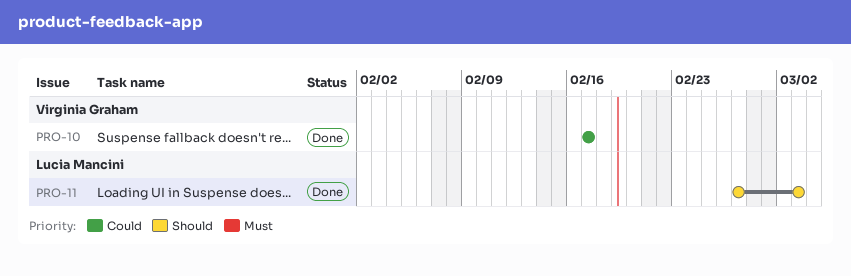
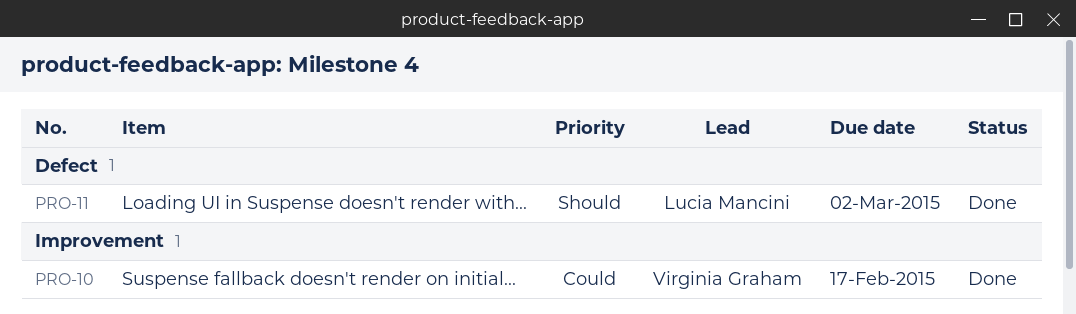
PRO-11, due: Mar 3 -> Mar 2

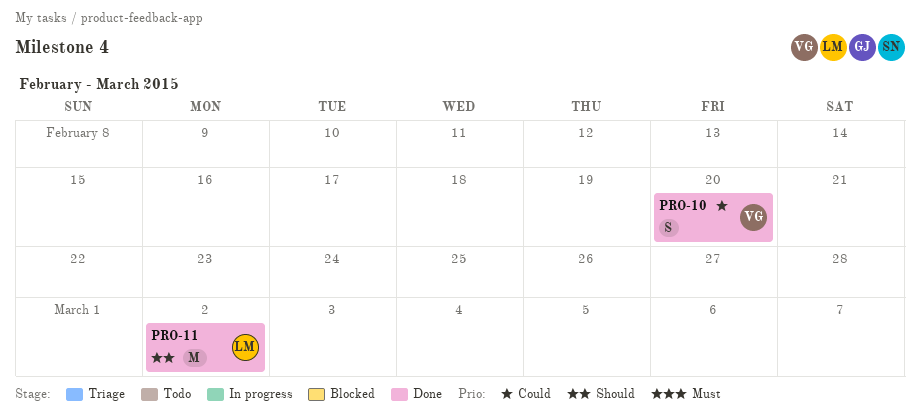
PRO-10, due: Feb 17 -> Feb 20

